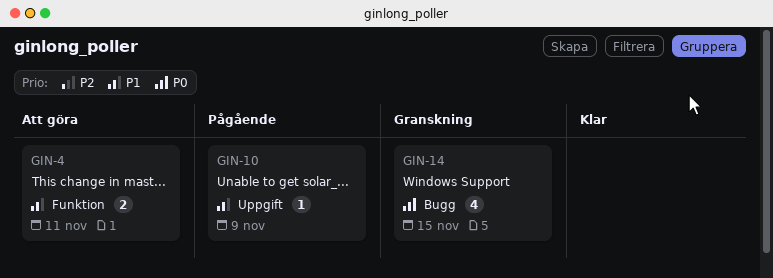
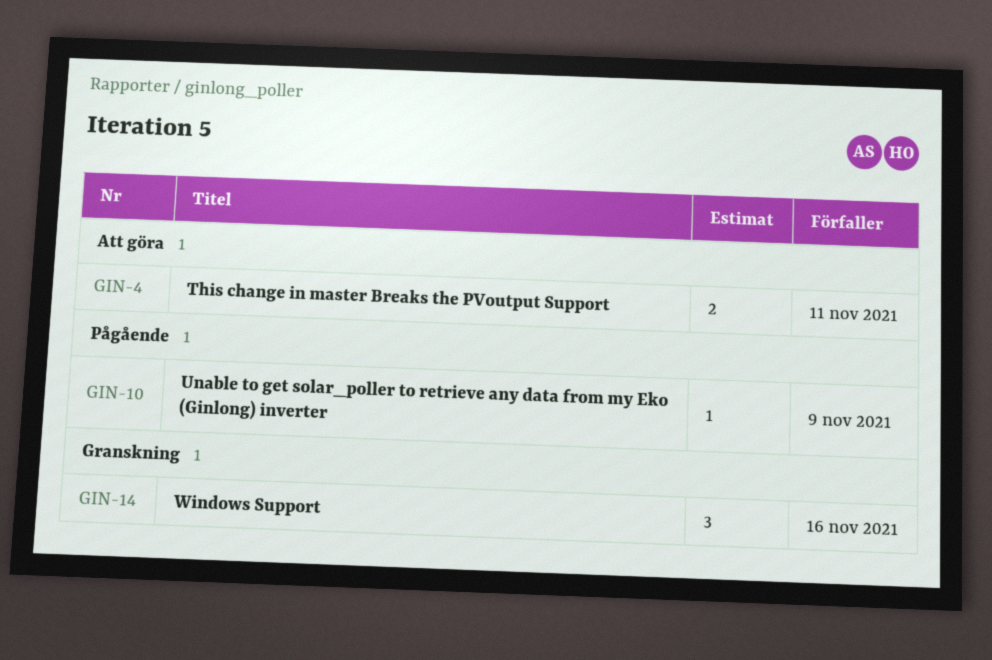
GIN-14, estimate: 4 -> 3
GIN-14, due: Nov 15 -> Nov 16

